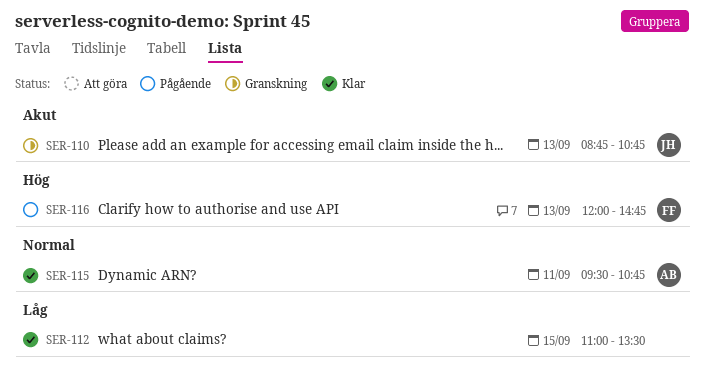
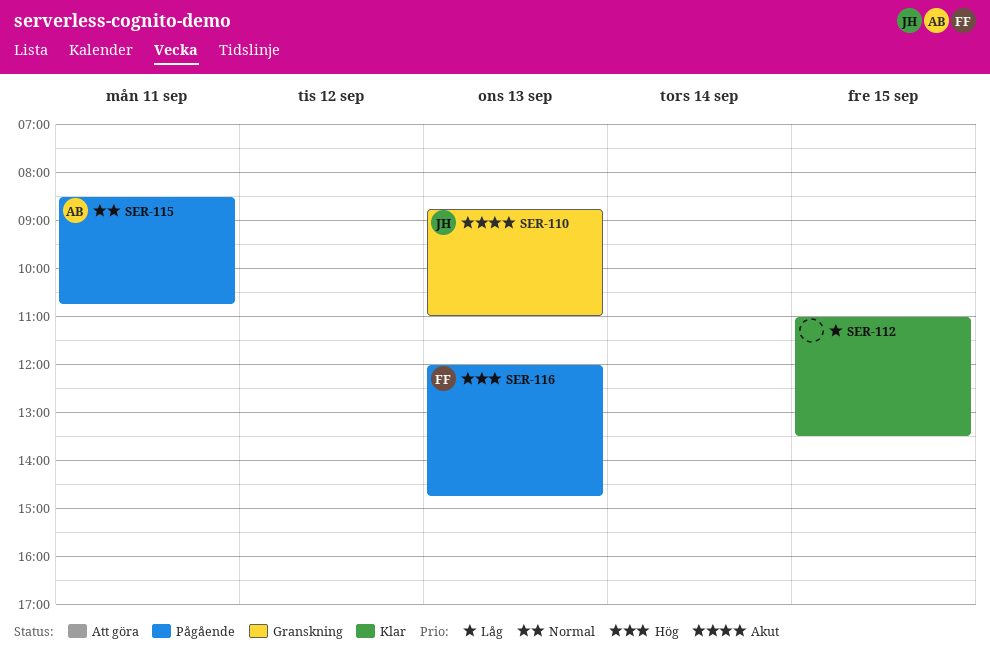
SER-110, ends: 10:45 -> 11:00
SER-115, status: Klar -> Pågående
SER-115, begins: 09:30 -> 08:30

